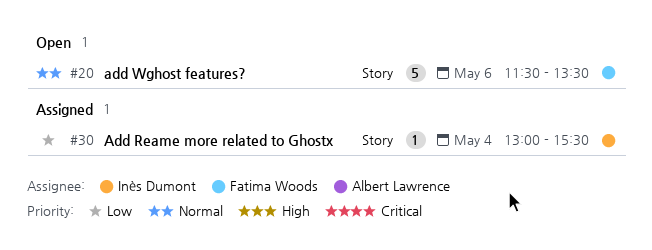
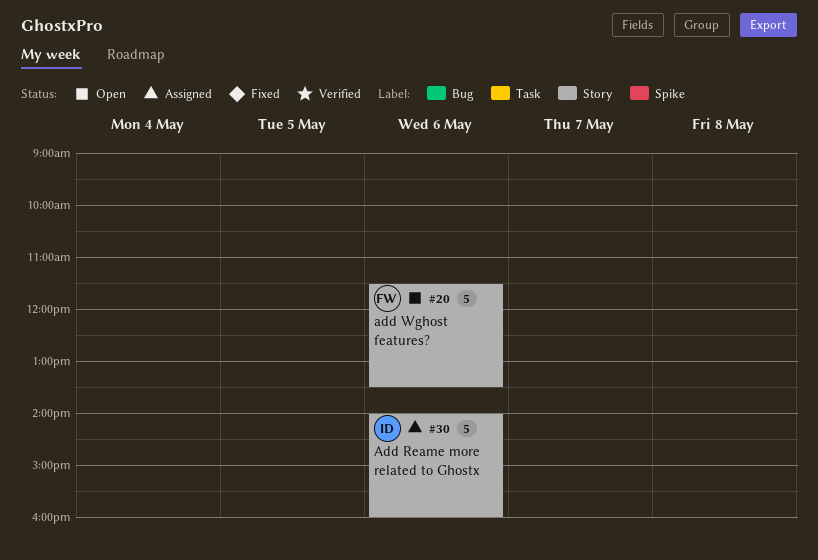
#30, estimate: 1 -> 5
#30, day: May 4 -> May 6
#30, begins: 13:00 -> 14:00
#30, ends: 15:30 -> 16:00

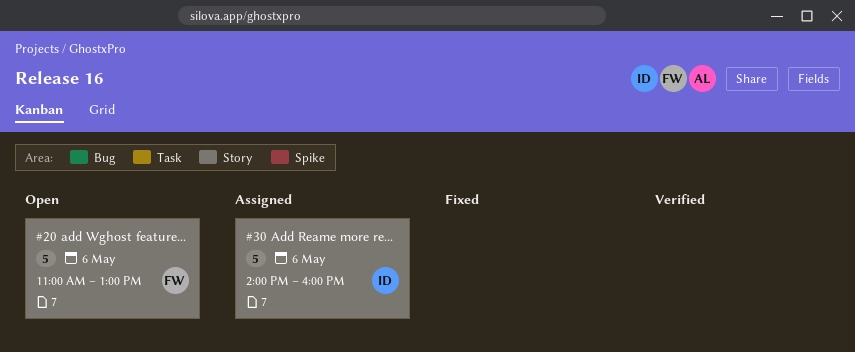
#20, begins: 11:30 -> 11:00
#20, ends: 13:30 -> 13:00

